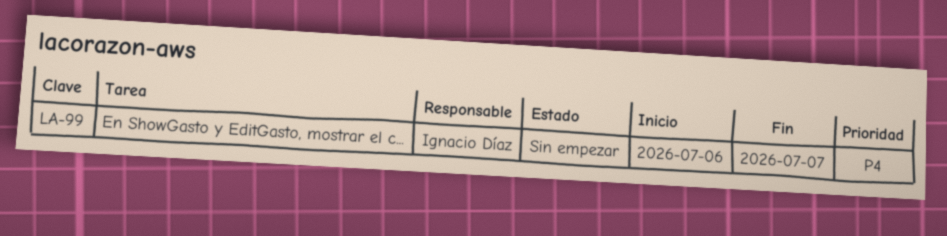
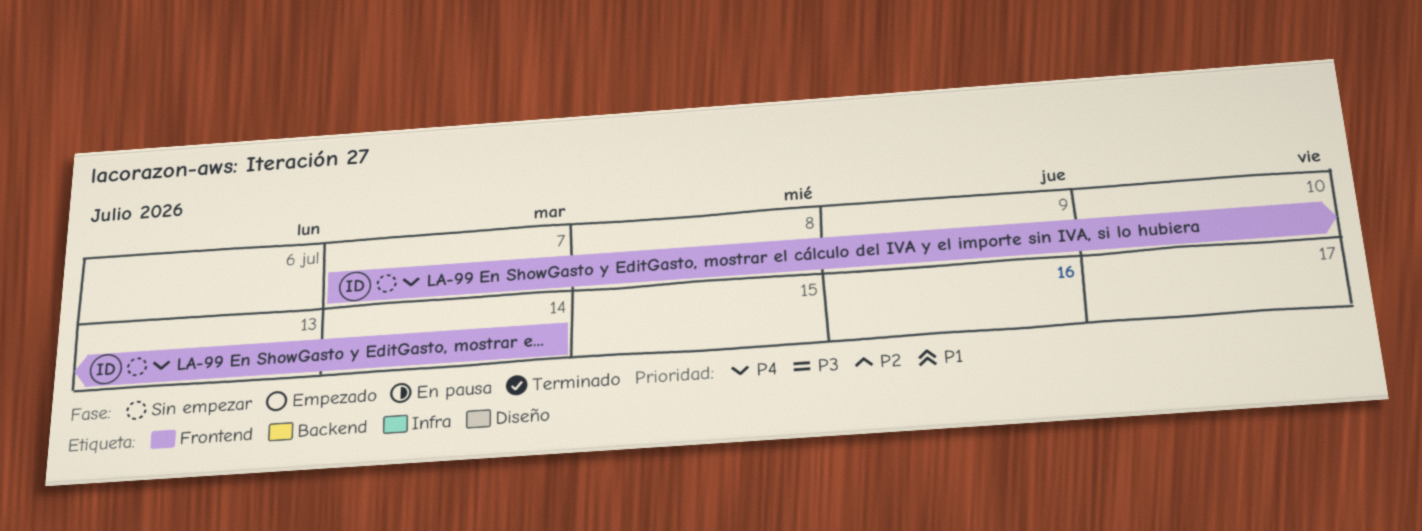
LA-99, start: Jul 6 -> Jul 7
LA-99, due: Jul 7 -> Jul 14

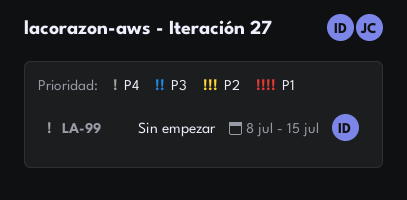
LA-99, start: Jul 7 -> Jul 8
LA-99, due: Jul 14 -> Jul 15

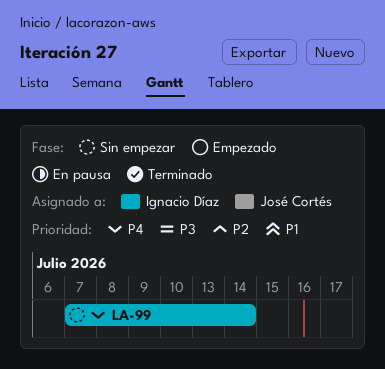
LA-99, start: Jul 8 -> Jul 7
LA-99, due: Jul 15 -> Jul 14

